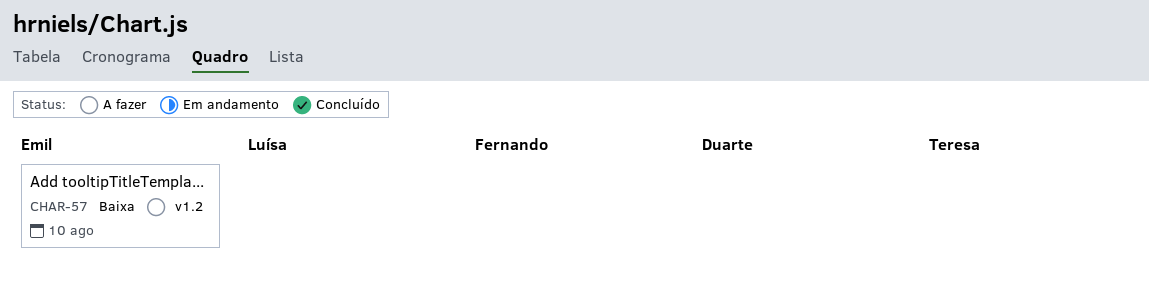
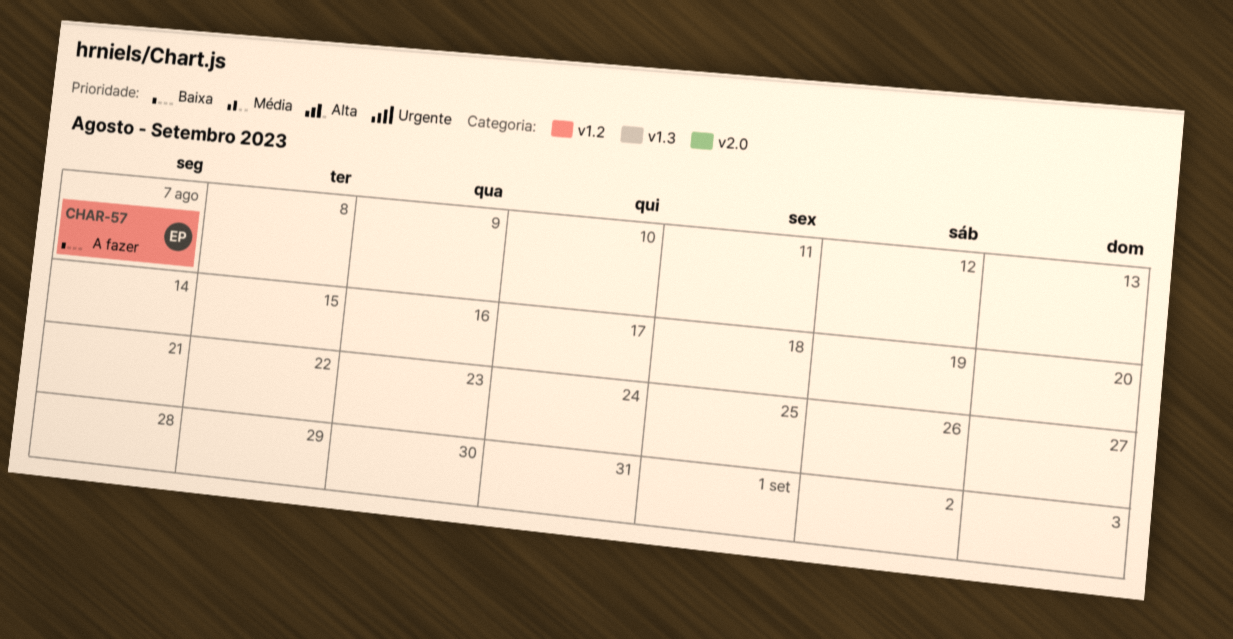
CHAR-57, due: Aug 10 -> Aug 7

